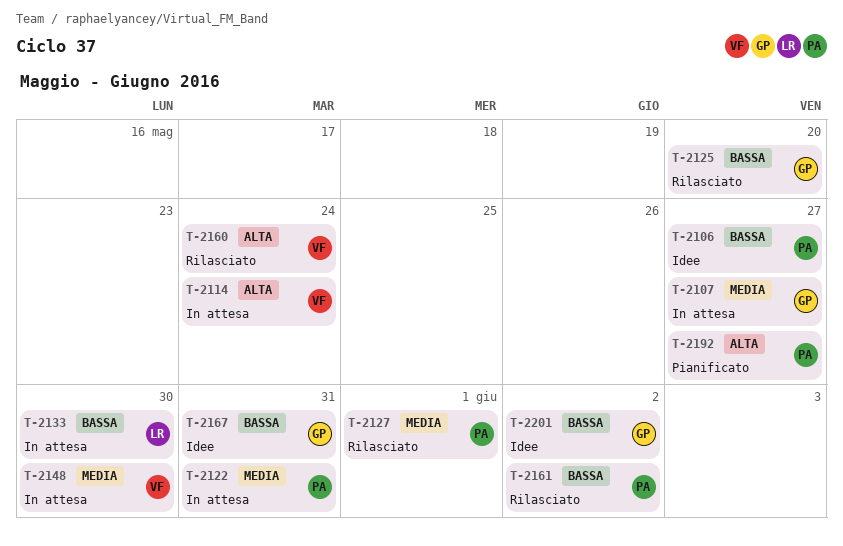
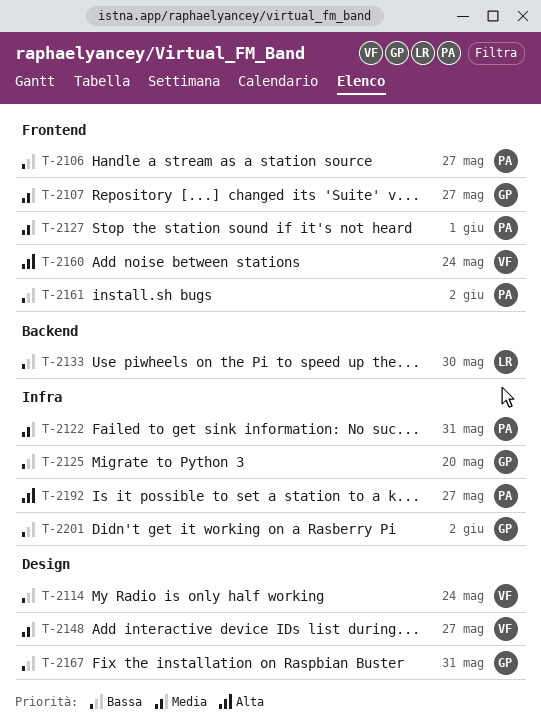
T-2114, priority: Alta -> Bassa
T-2148, due: May 30 -> May 27

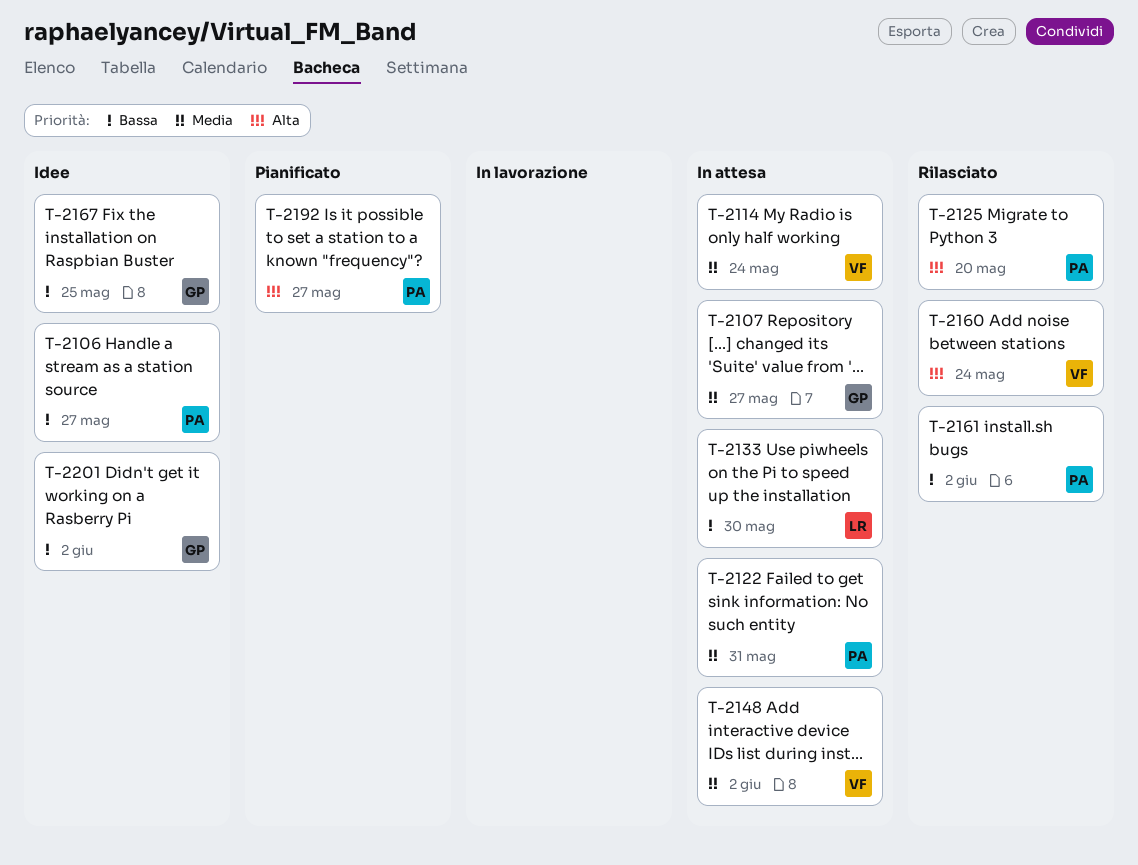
T-2114, priority: Bassa -> Media
T-2125, owner: GP -> PA
T-2125, priority: Bassa -> Alta
T-2127: present -> none
T-2148, due: May 27 -> Jun 2
T-2167, due: May 31 -> May 25

